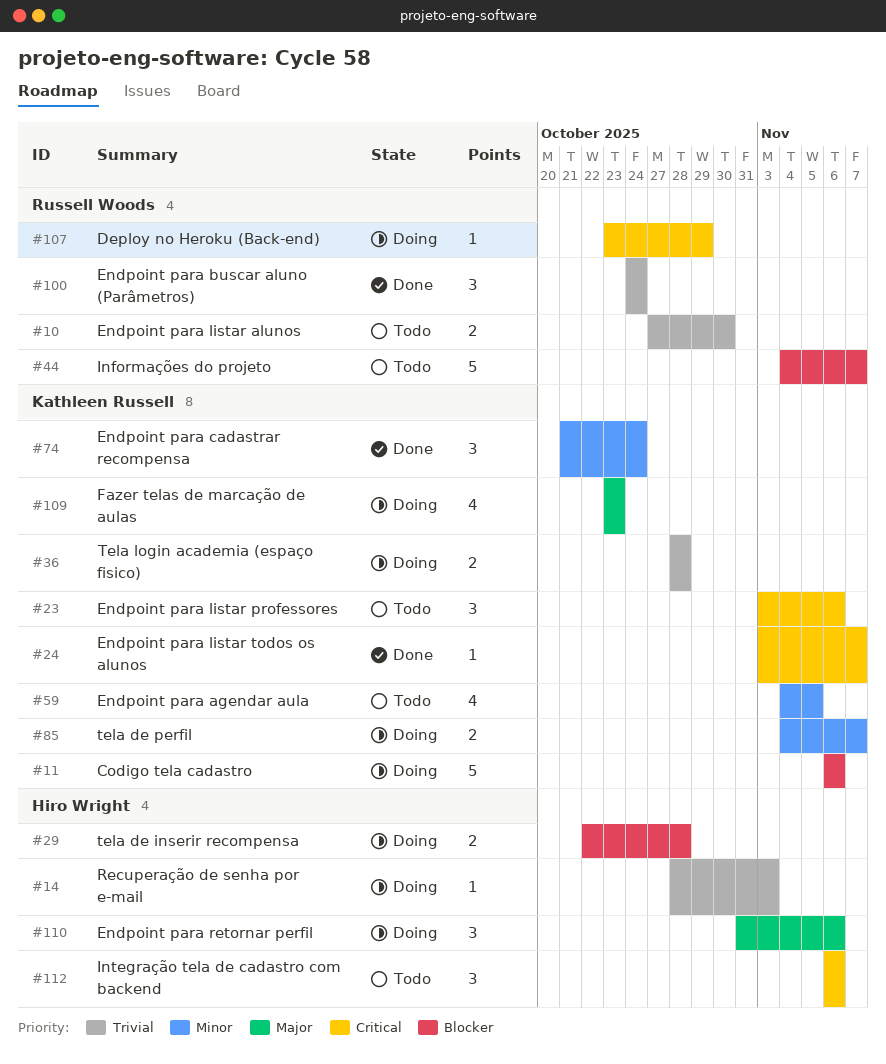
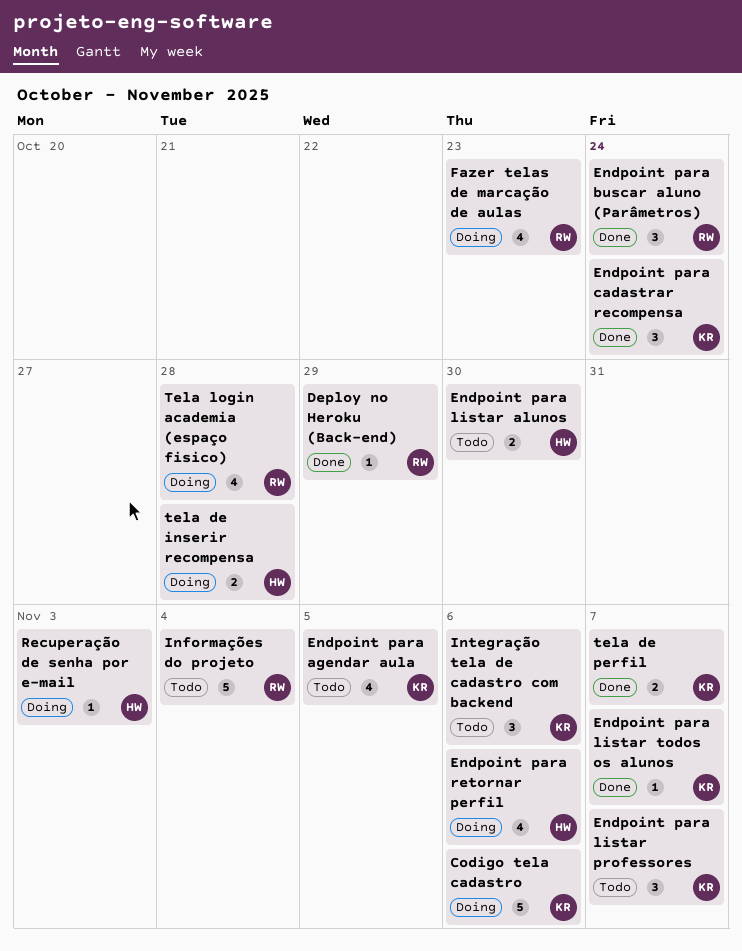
Deploy no Heroku (Back-end), status: Doing -> Done
Endpoint para listar alunos, owner: Russell Woods -> Hiro Wright
Endpoint para listar professores, due: Nov 6 -> Nov 7
Endpoint para retornar perfil, estimate: 3 -> 4
Fazer telas de marcação de aulas, owner: Kathleen Russell -> Russell Woods
Informações do projeto, due: Nov 7 -> Nov 4
Integração tela de cadastro com backend, owner: Hiro Wright -> Kathleen Russell
tela de perfil, status: Doing -> Done
Tela login academia (espaço fisico), owner: Kathleen Russell -> Russell Woods
Tela login academia (espaço fisico), estimate: 2 -> 4

